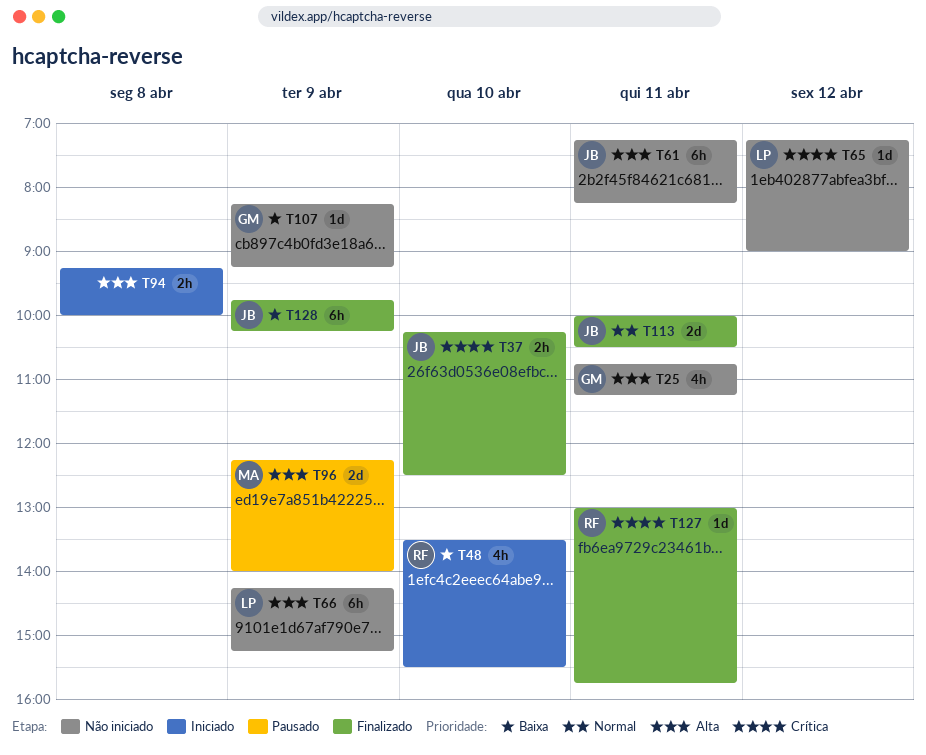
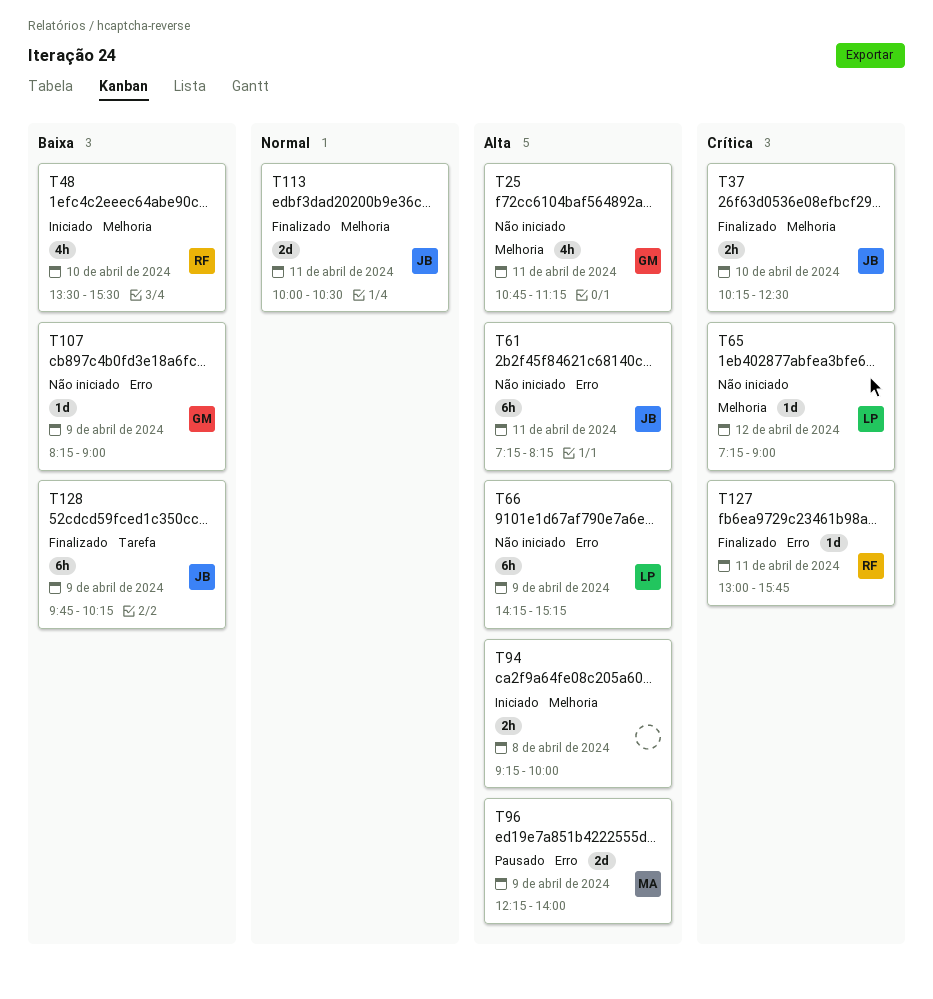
T107, ends: 09:15 -> 09:00

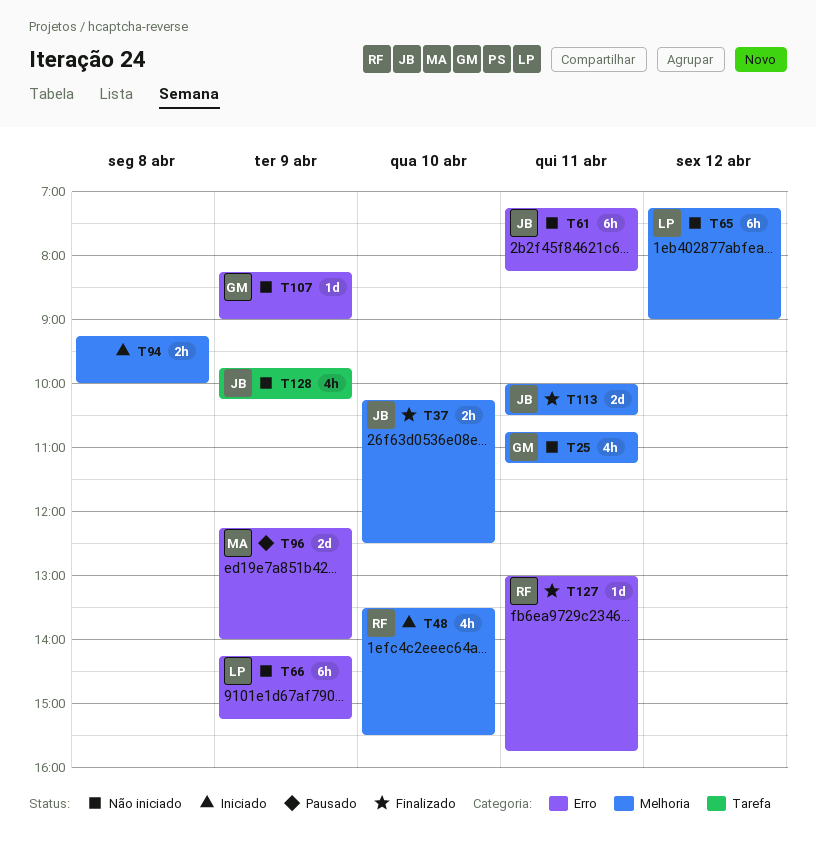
T65, estimate: 1d -> 6h
T128, status: Finalizado -> Não iniciado
T128, estimate: 6h -> 4h

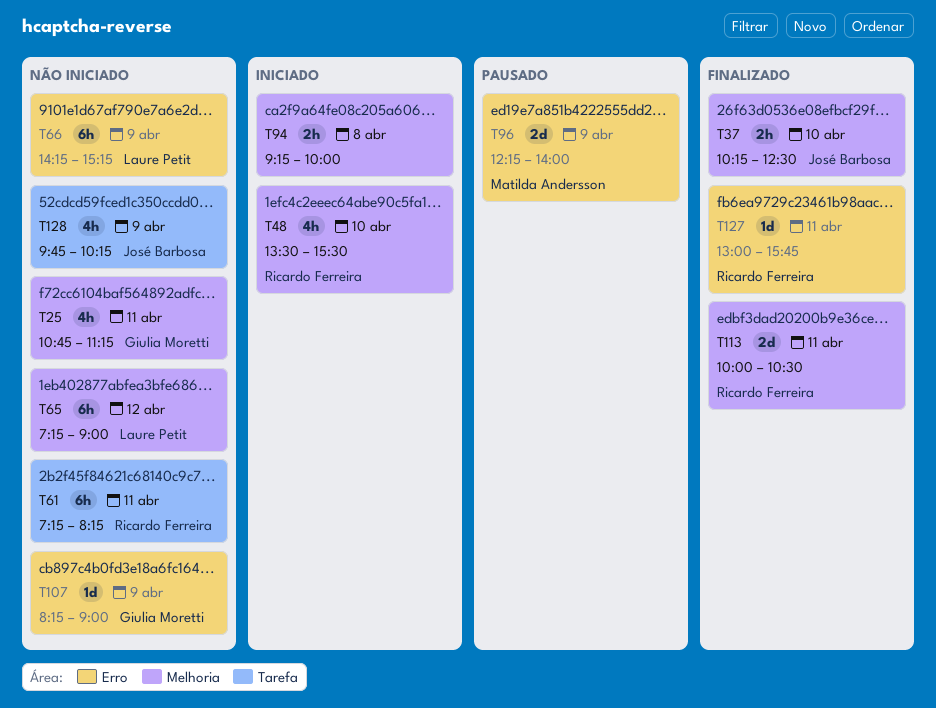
T61, owner: José Barbosa -> Ricardo Ferreira
T61, label: Erro -> Tarefa
T113, owner: José Barbosa -> Ricardo Ferreira

